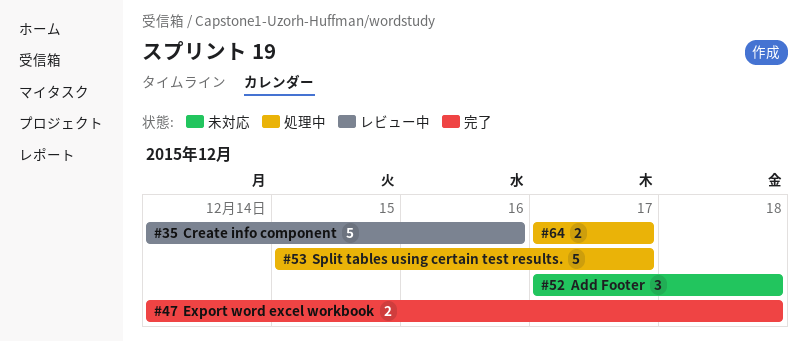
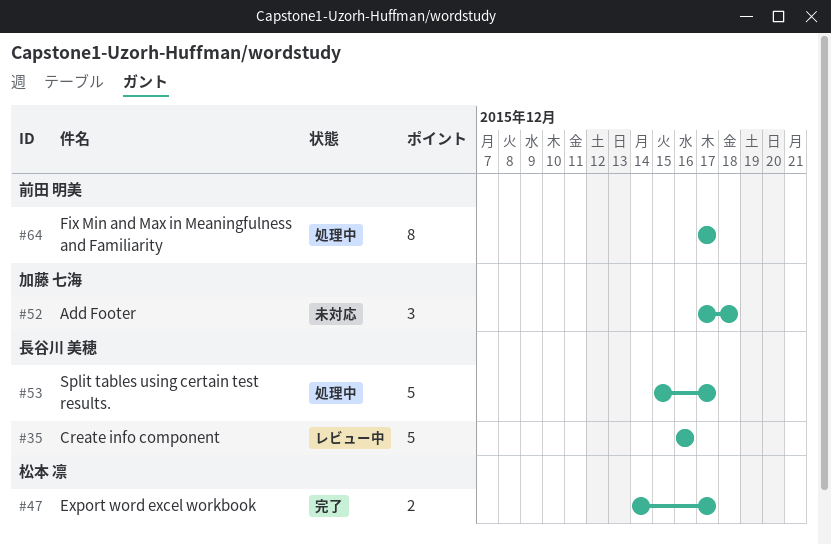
#35, start: Dec 14 -> Dec 16
#47, due: Dec 18 -> Dec 17
#64, estimate: 2 -> 8

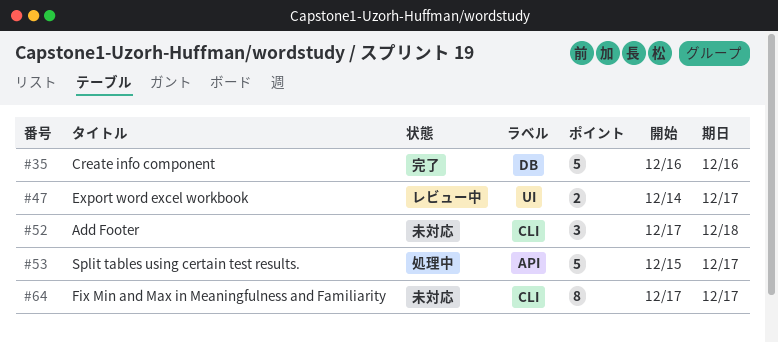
#35, status: レビュー中 -> 完了
#47, status: 完了 -> レビュー中
#64, status: 処理中 -> 未対応

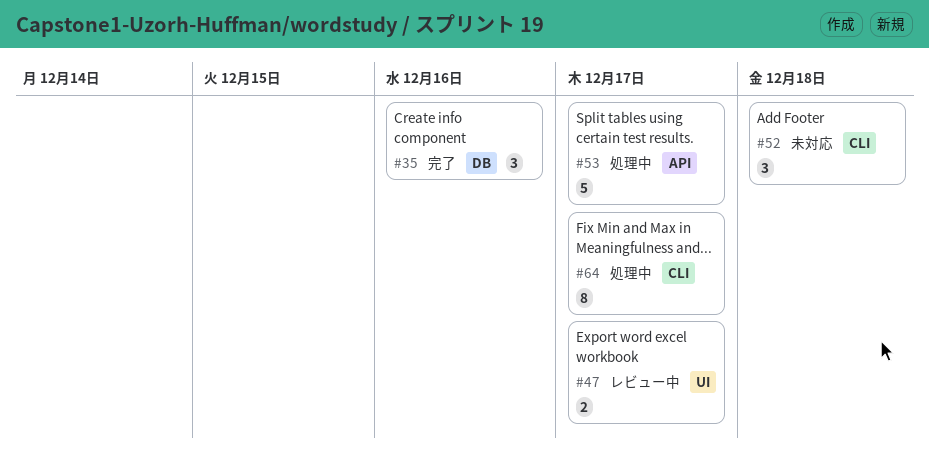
#35, estimate: 5 -> 3
#64, status: 未対応 -> 処理中

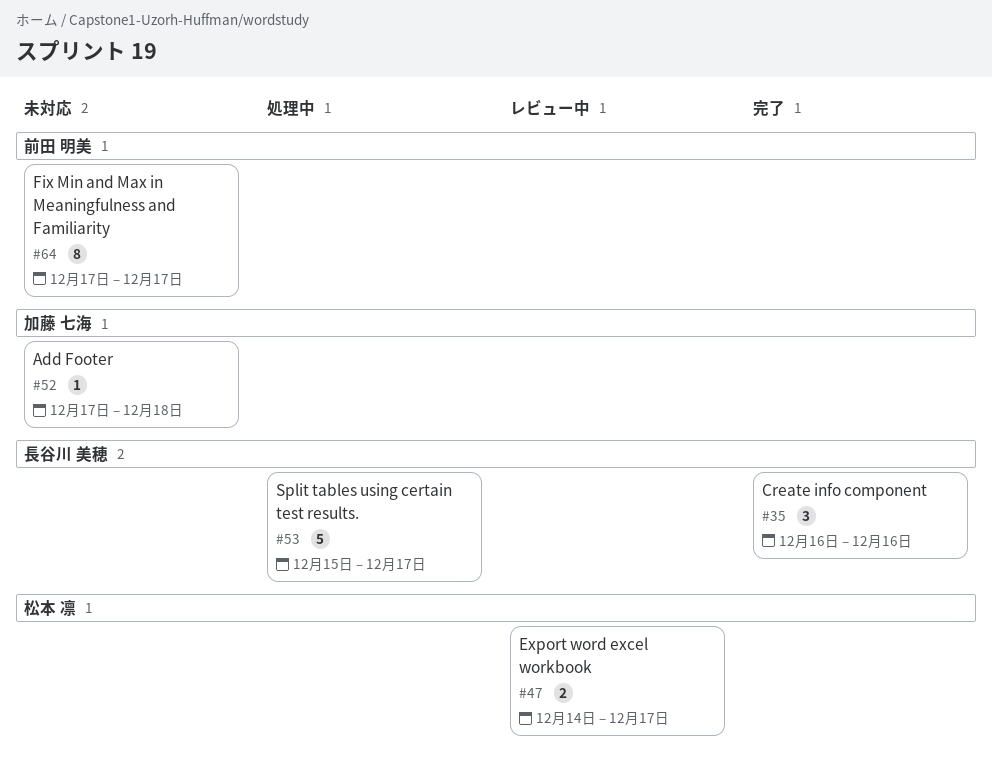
#52, estimate: 3 -> 1
#64, status: 処理中 -> 未対応

